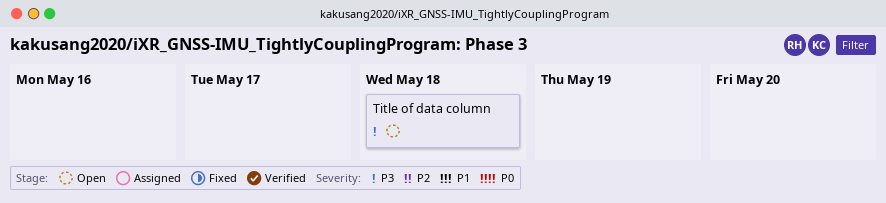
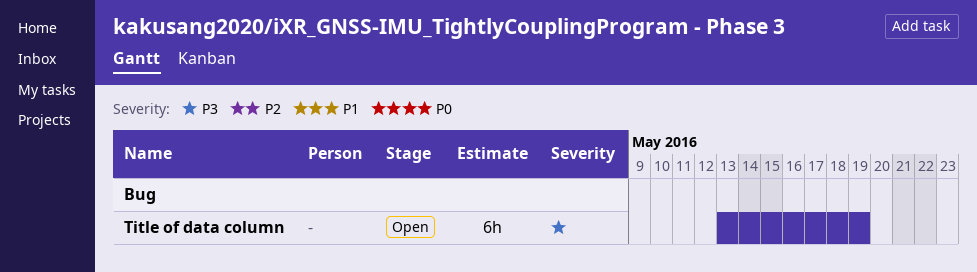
Title of data column, due: May 18 -> May 19

